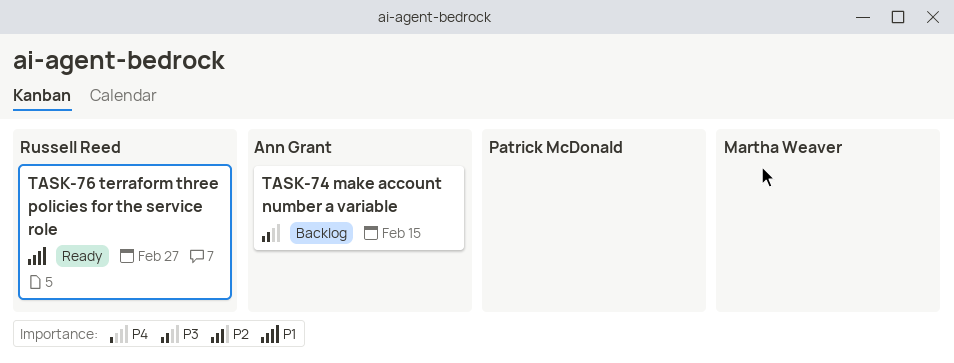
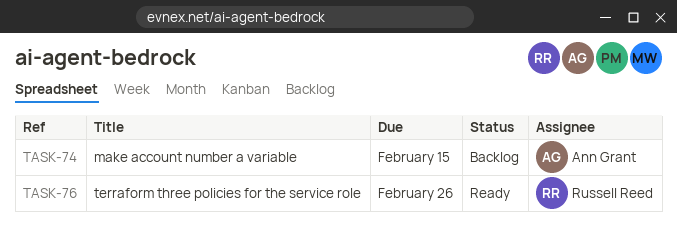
TASK-76, due: Feb 27 -> Feb 26

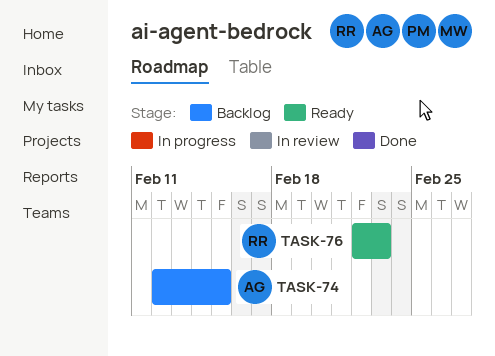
TASK-76, due: Feb 26 -> Feb 23

